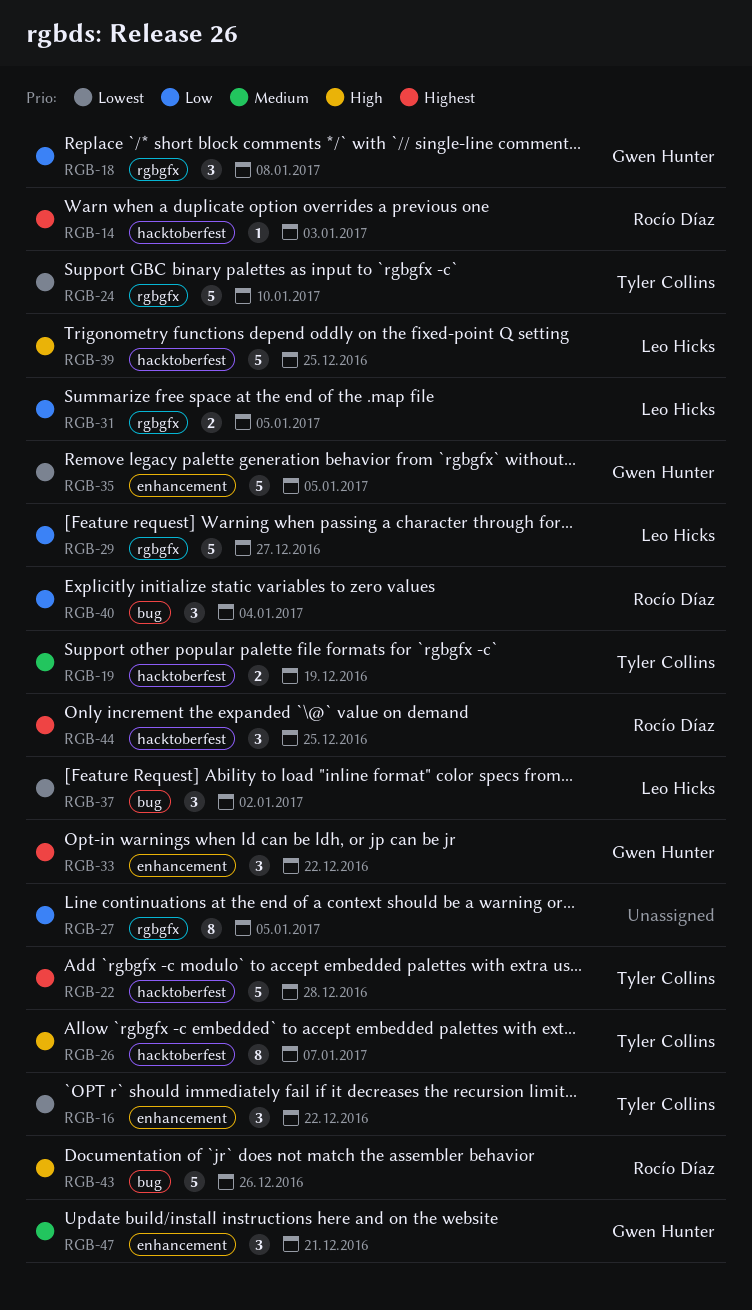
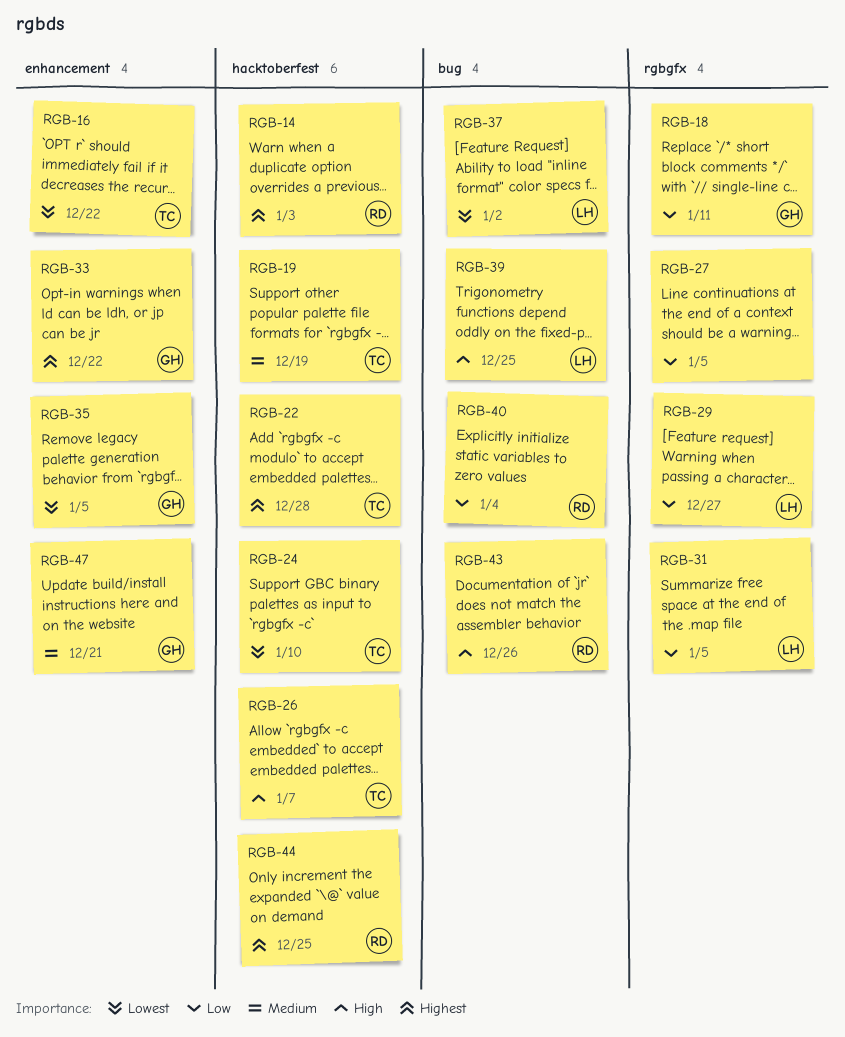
RGB-18, due: Jan 8 -> Jan 11
RGB-24, label: rgbgfx -> hacktoberfest
RGB-39, label: hacktoberfest -> bug

